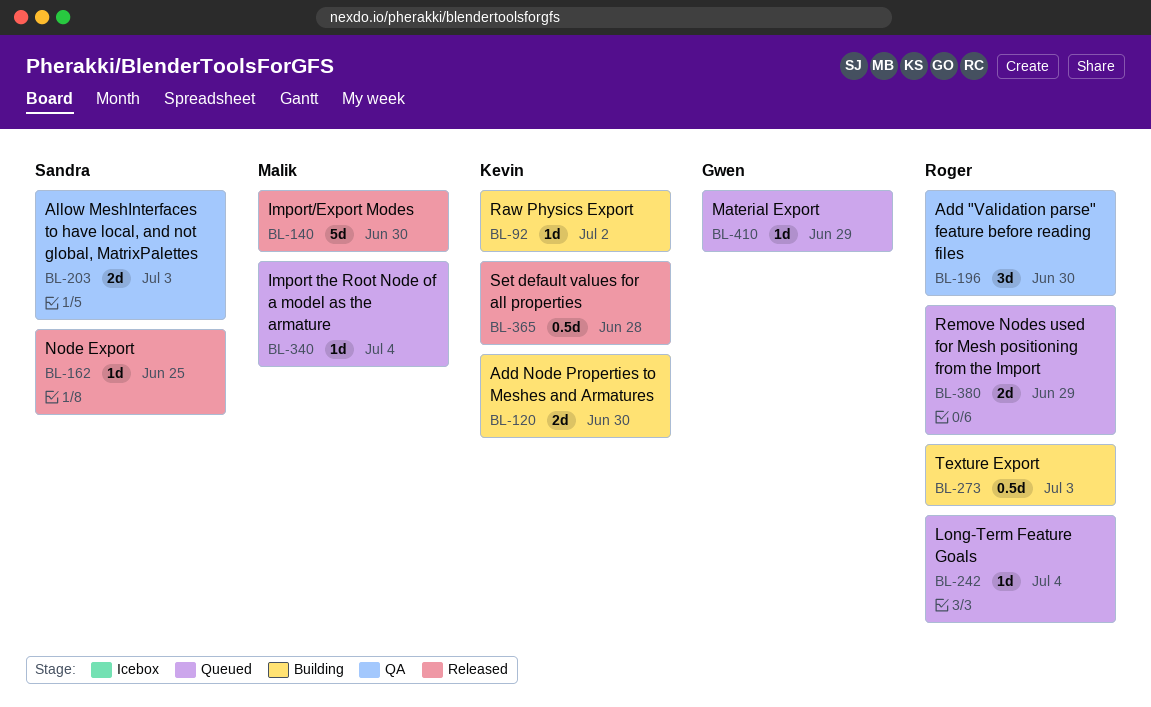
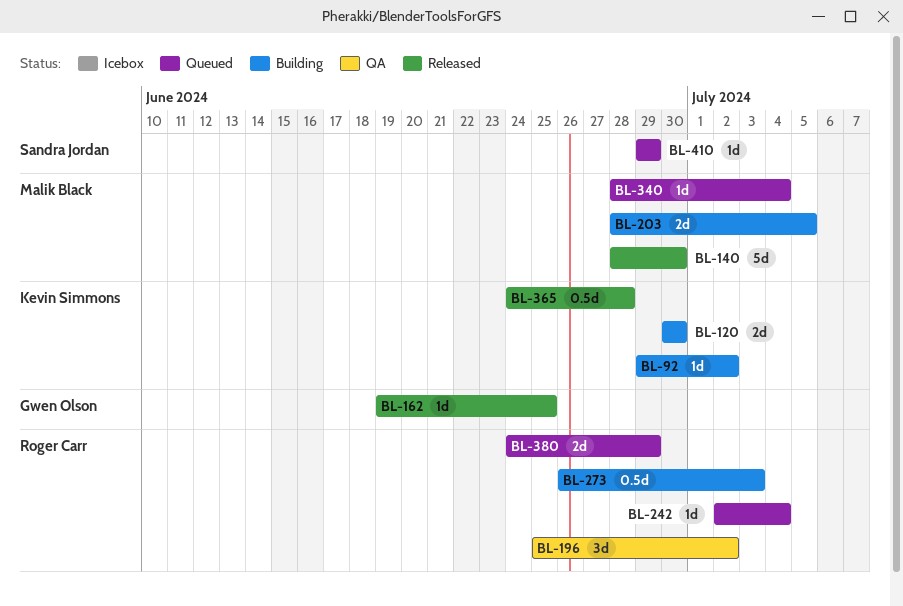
BL-162, owner: Sandra Jordan -> Gwen Olson
BL-196, due: Jun 30 -> Jul 2
BL-203, status: QA -> Building
BL-203, owner: Sandra Jordan -> Malik Black
BL-203, due: Jul 3 -> Jul 5
BL-410, owner: Gwen Olson -> Sandra Jordan

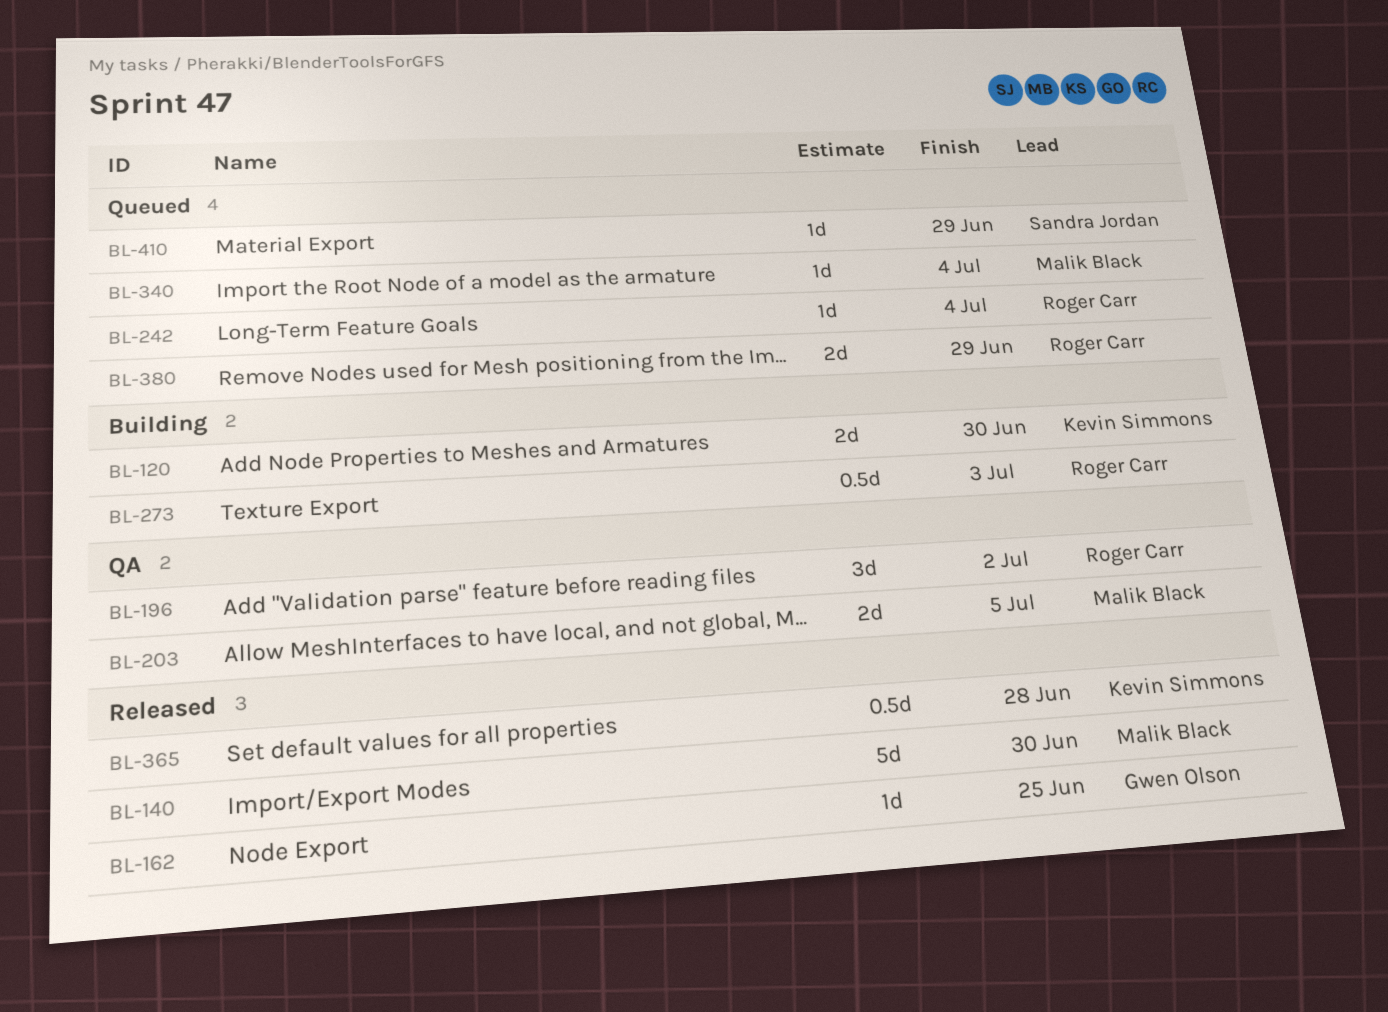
BL-92: present -> none
BL-203, status: Building -> QA

